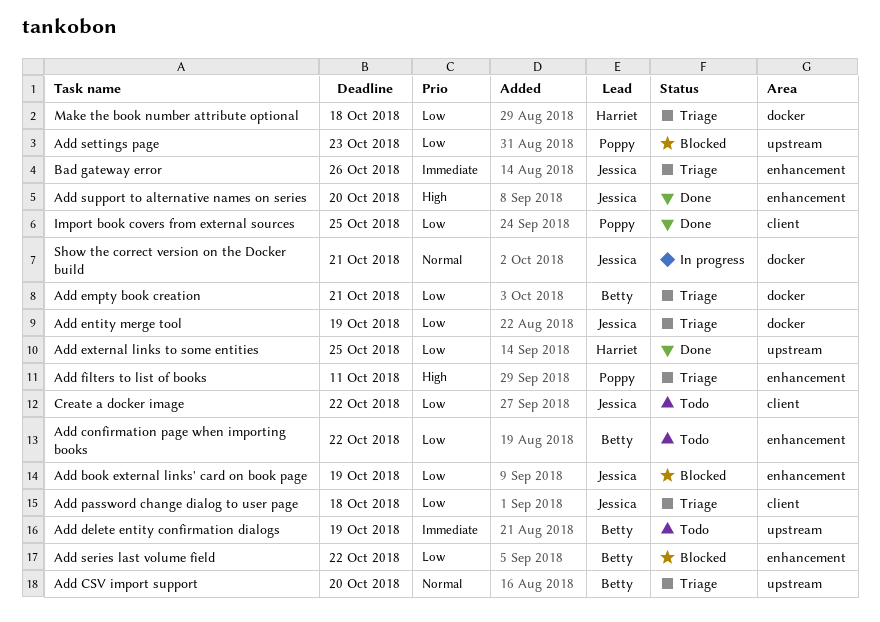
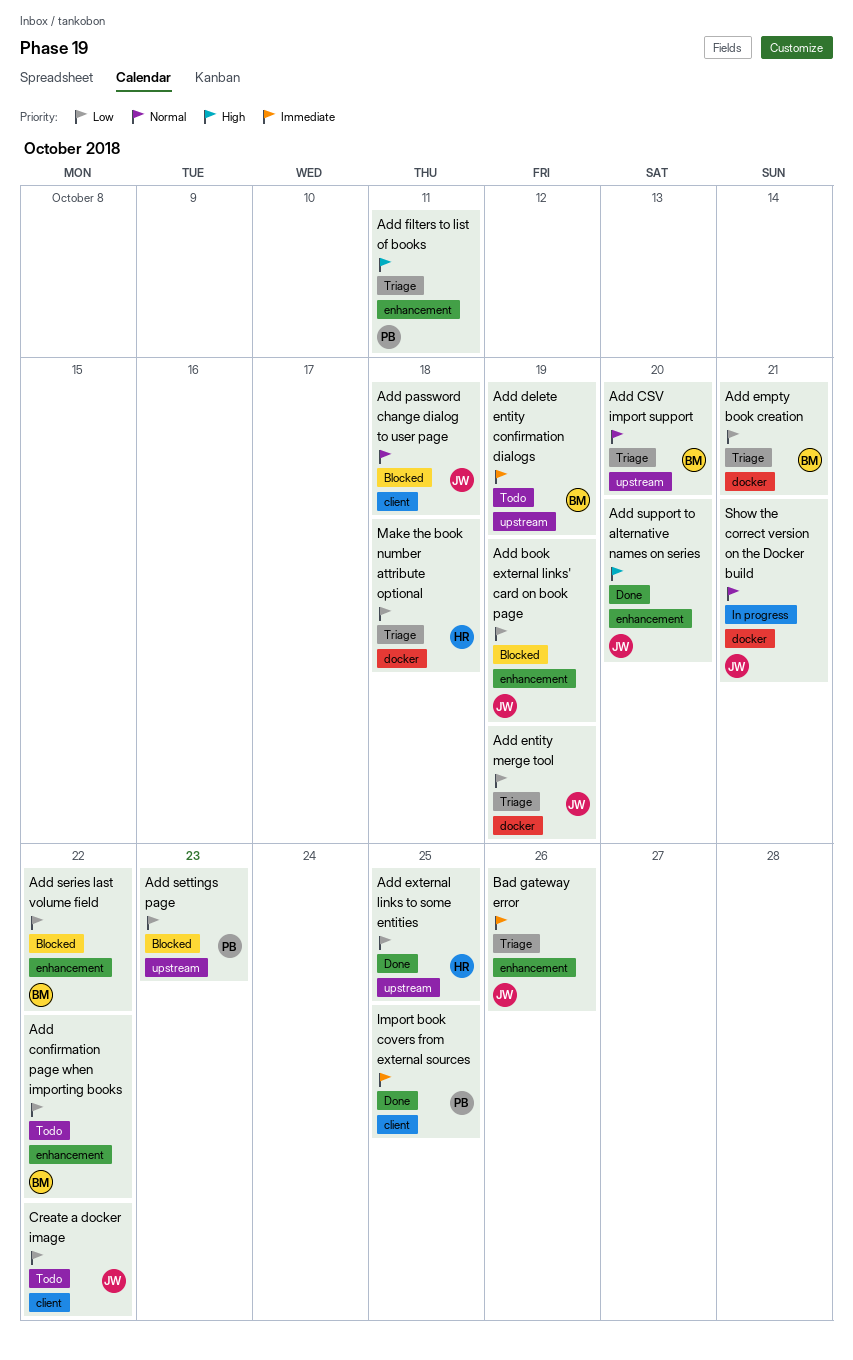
Add password change dialog to user page, status: Triage -> Blocked
Add password change dialog to user page, priority: Low -> Normal
Import book covers from external sources, priority: Low -> Immediate

